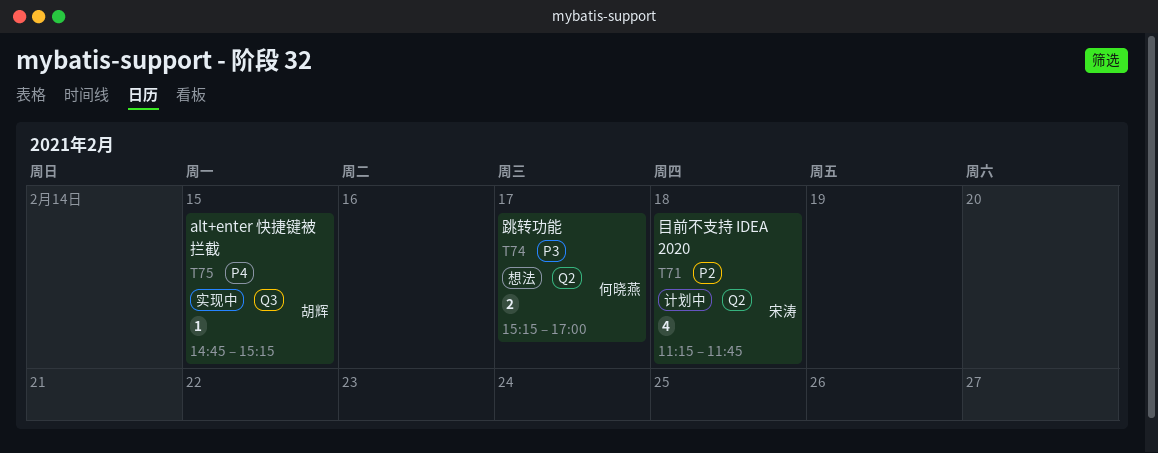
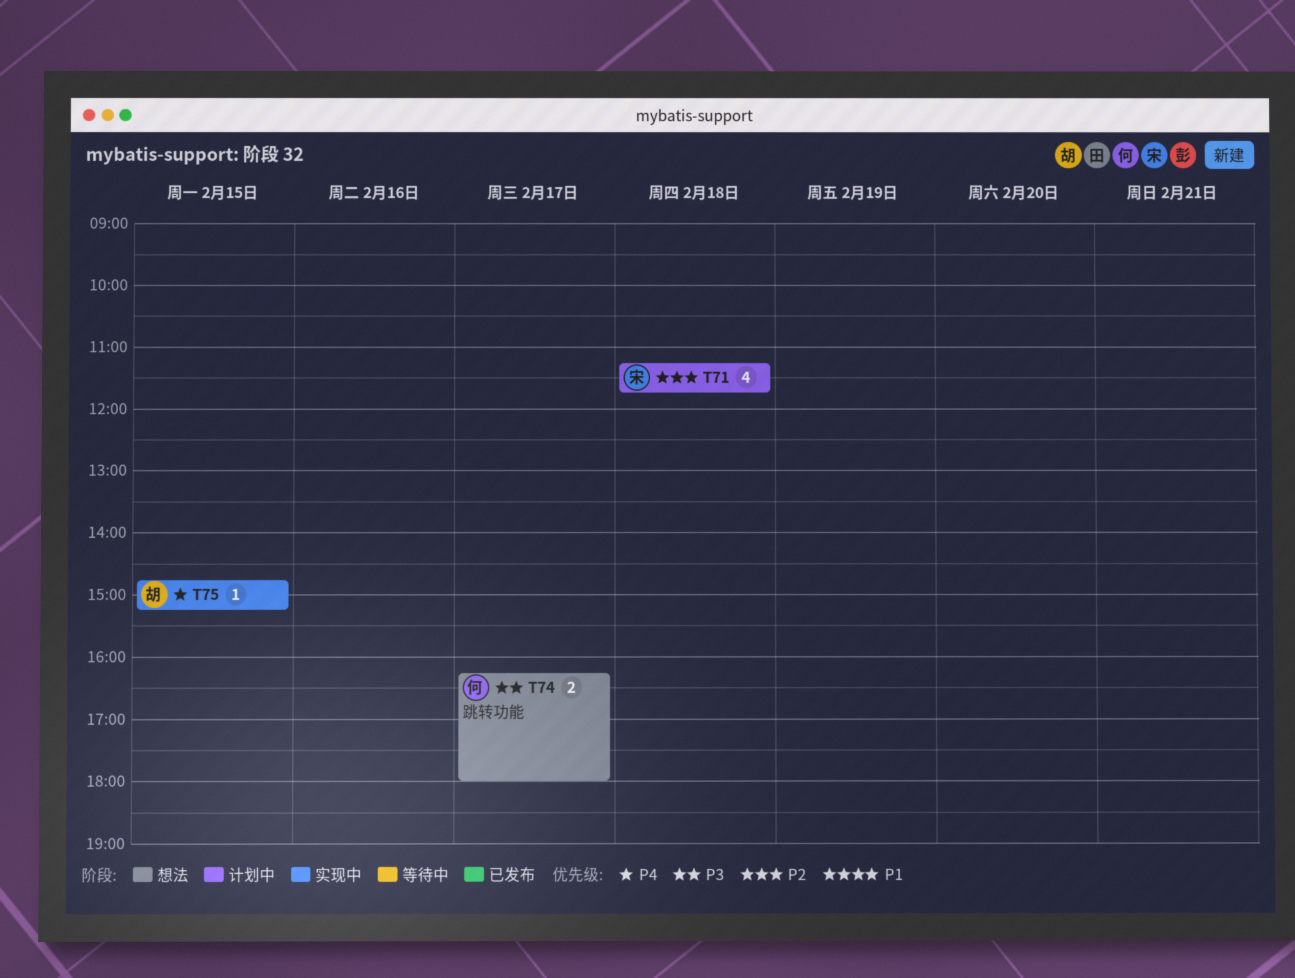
T74, begins: 15:15 -> 16:15
T74, ends: 17:00 -> 18:00

